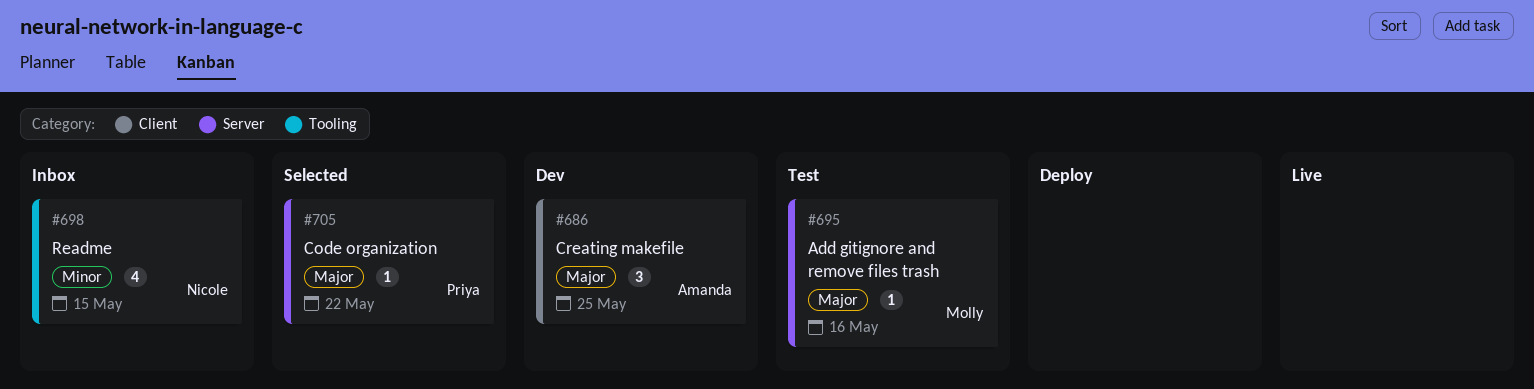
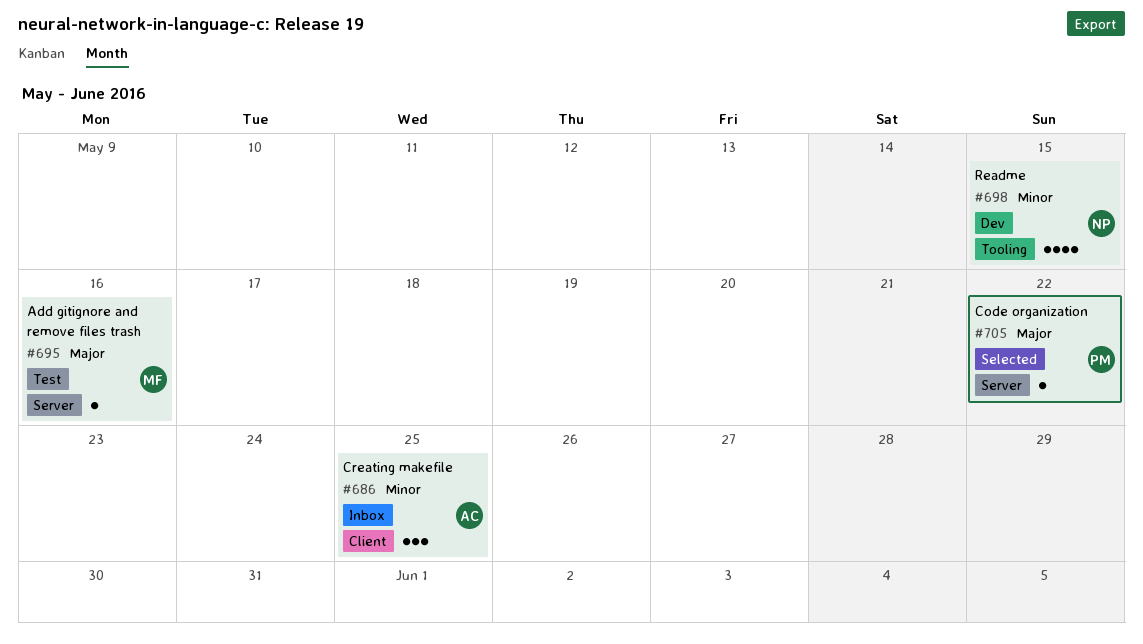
#686, status: Dev -> Inbox
#686, priority: Major -> Minor
#698, status: Inbox -> Dev

